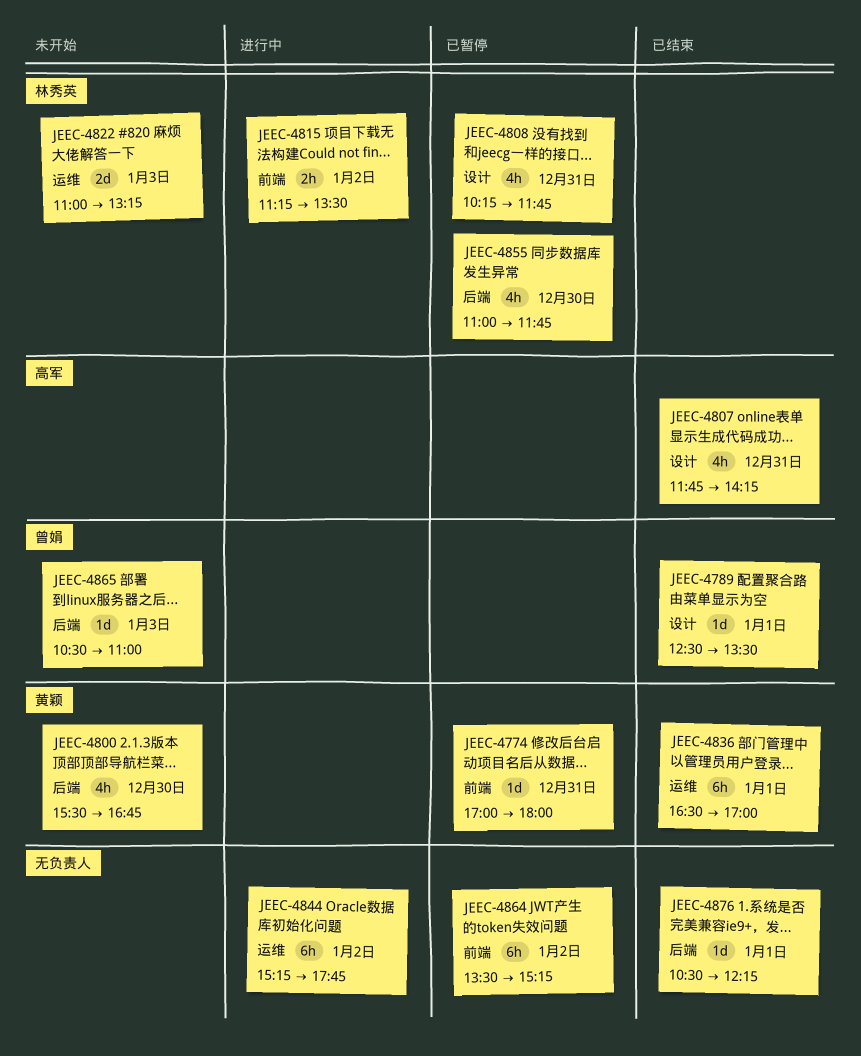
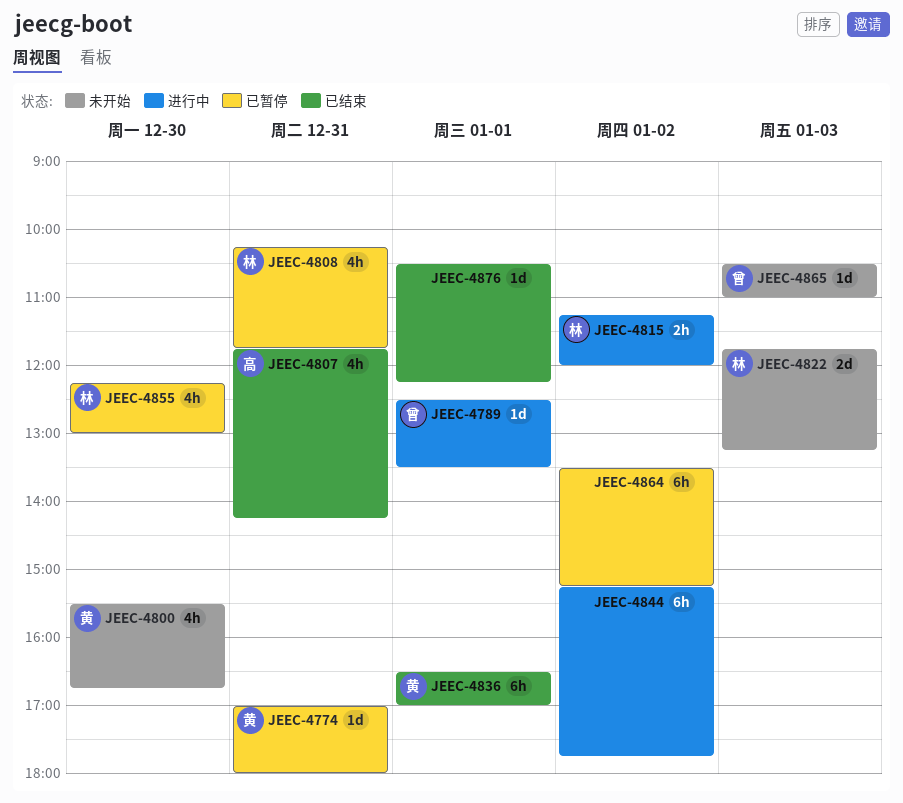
JEEC-4789, status: 已结束 -> 进行中
JEEC-4815, ends: 13:30 -> 12:00
JEEC-4822, begins: 11:00 -> 11:45
JEEC-4855, begins: 11:00 -> 12:15
JEEC-4855, ends: 11:45 -> 13:00

